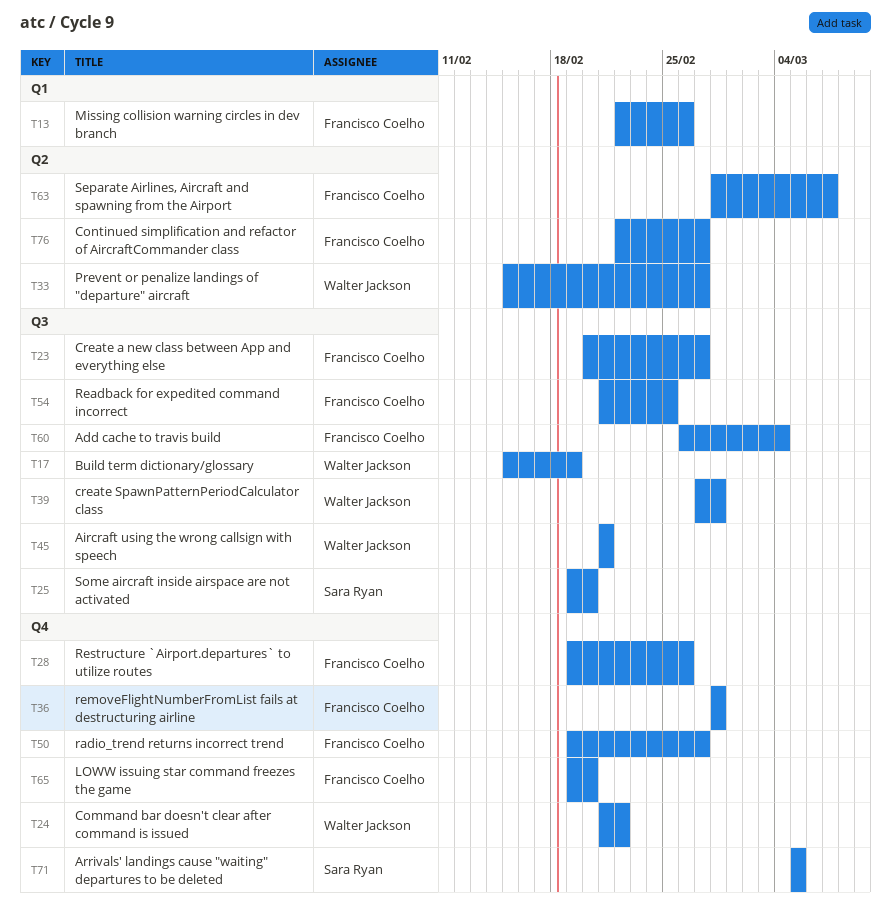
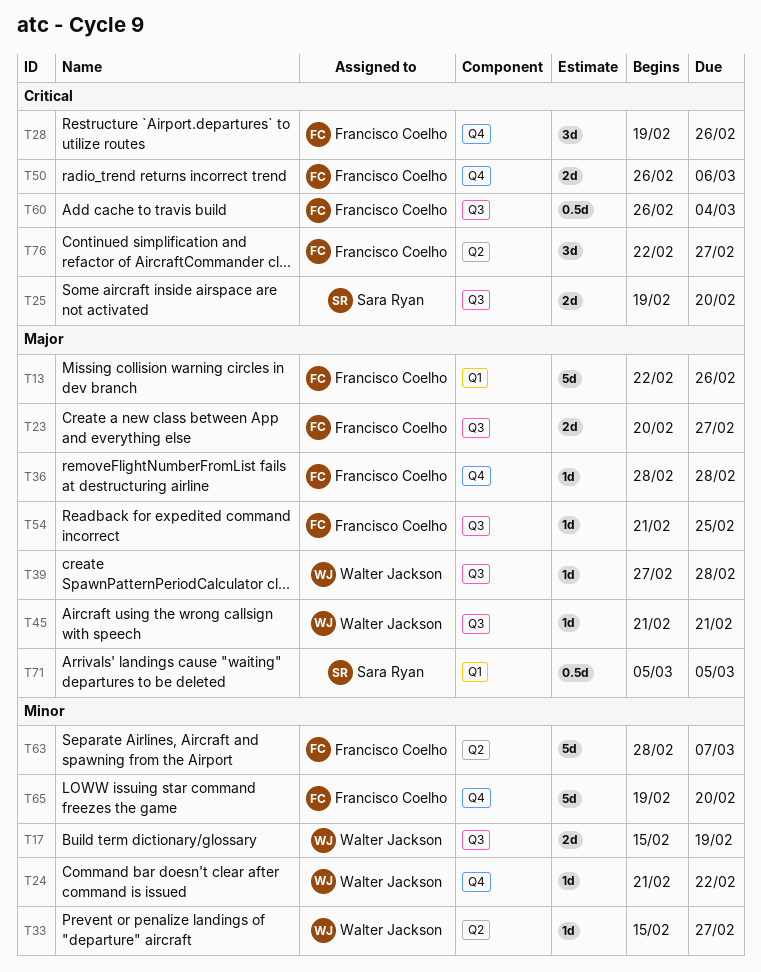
T50, start: Feb 19 -> Feb 26
T50, due: Feb 27 -> Mar 6
T71, label: Q4 -> Q1

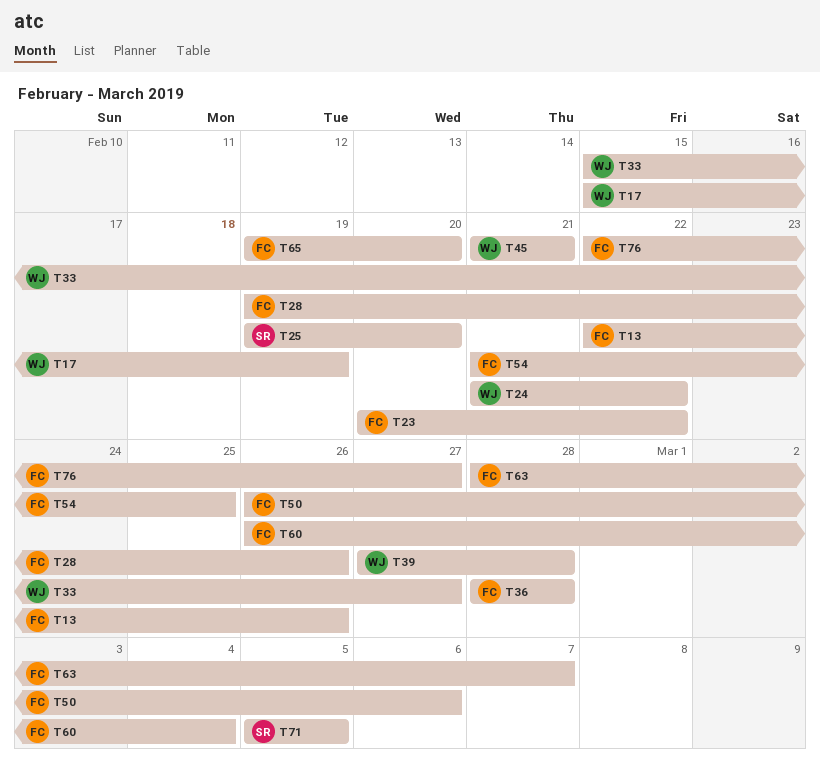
T23, due: Feb 27 -> Feb 22

